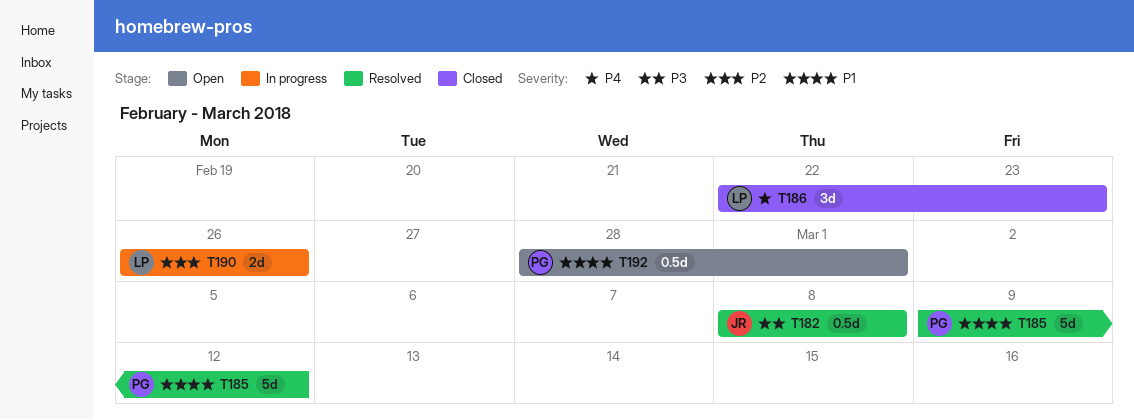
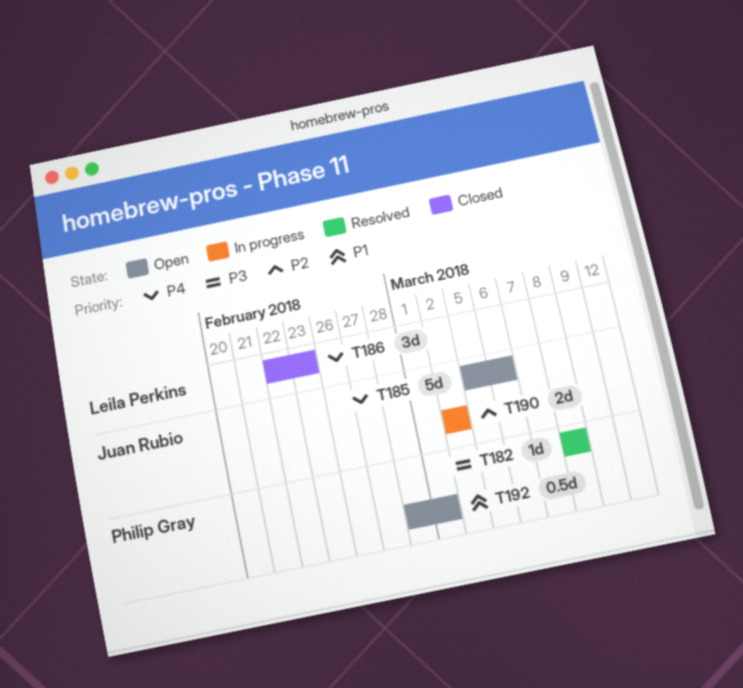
T182, owner: Juan Rubio -> Philip Gray
T182, estimate: 0.5d -> 1d
T185, status: Resolved -> Open
T185, owner: Philip Gray -> Juan Rubio
T185, priority: P1 -> P4
T185, start: Mar 9 -> Mar 5
T185, due: Mar 12 -> Mar 6
T190, owner: Leila Perkins -> Juan Rubio
T190, start: Feb 26 -> Mar 2
T190, due: Feb 26 -> Mar 2

